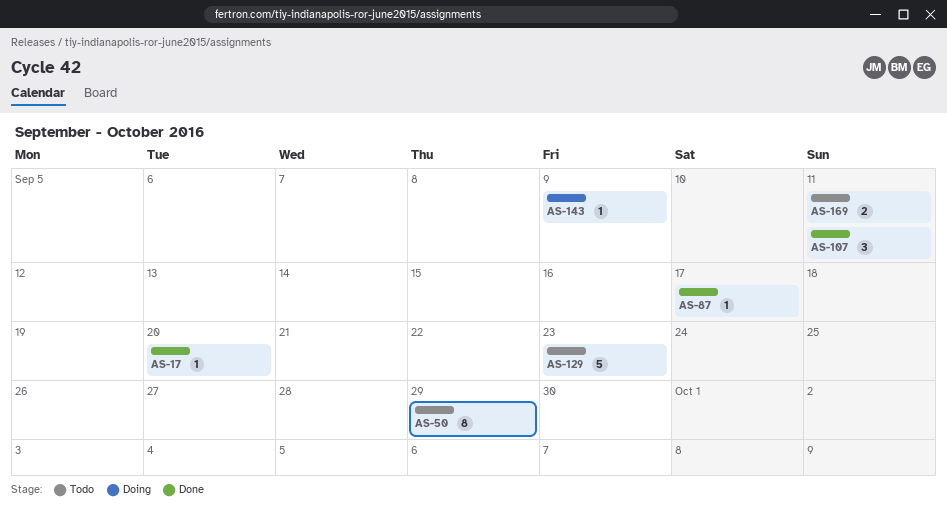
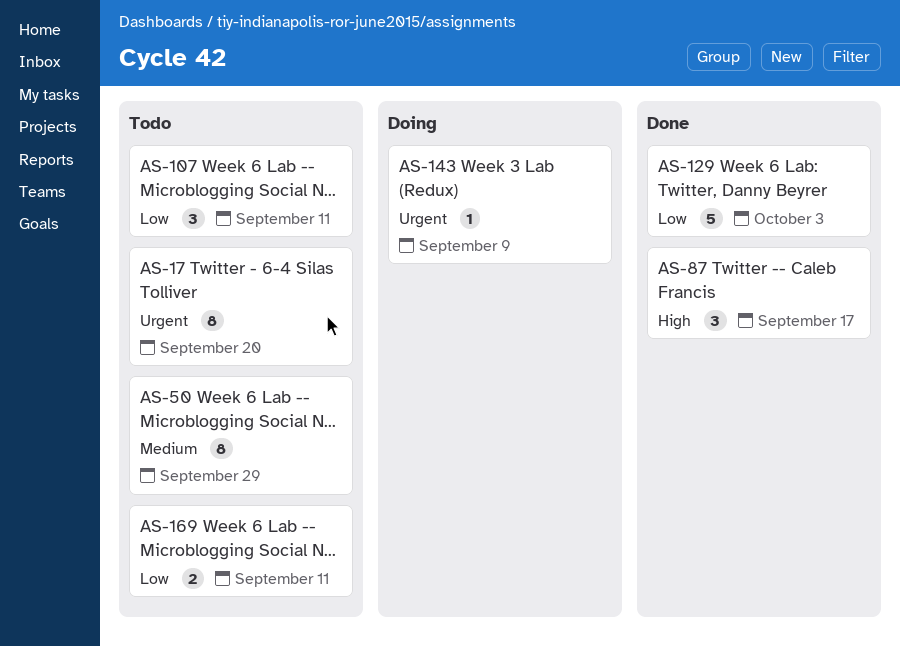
AS-17, status: Done -> Todo
AS-17, estimate: 1 -> 8
AS-87, estimate: 1 -> 3
AS-107, status: Done -> Todo
AS-129, status: Todo -> Done
AS-129, due: Sep 23 -> Oct 3

